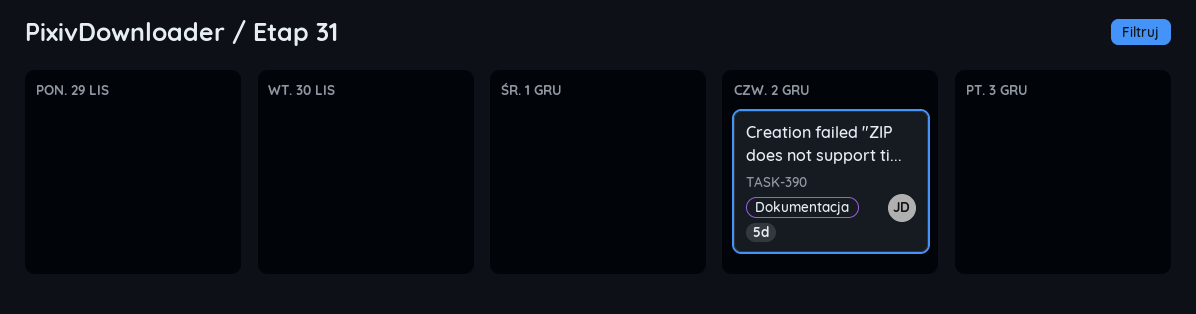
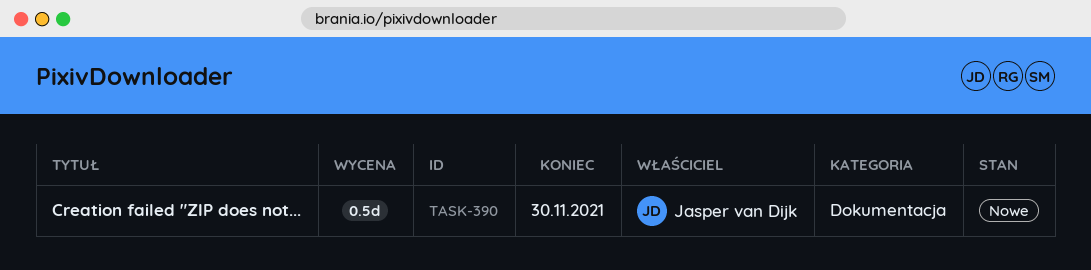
TASK-390, estimate: 5d -> 0.5d
TASK-390, due: Dec 2 -> Nov 30

